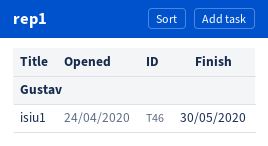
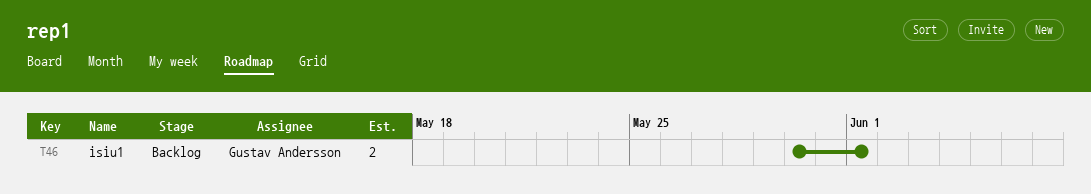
T46, due: May 30 -> Jun 1

